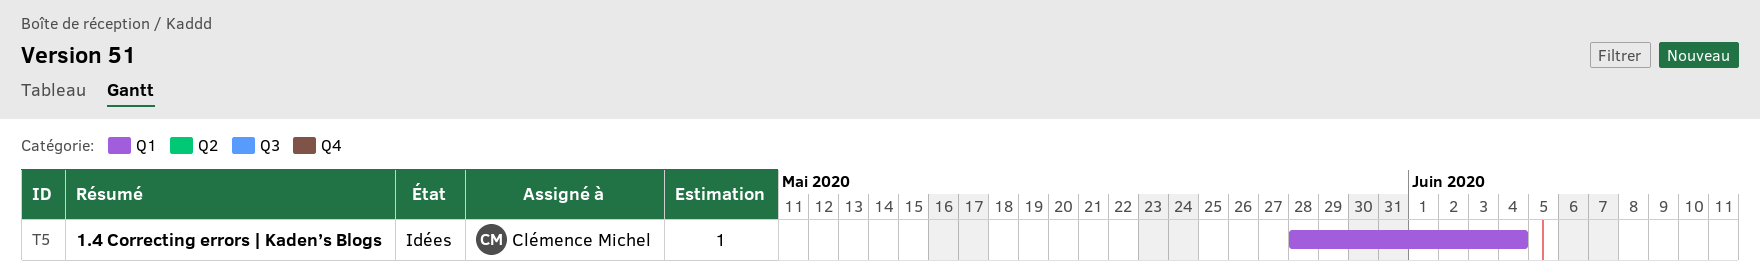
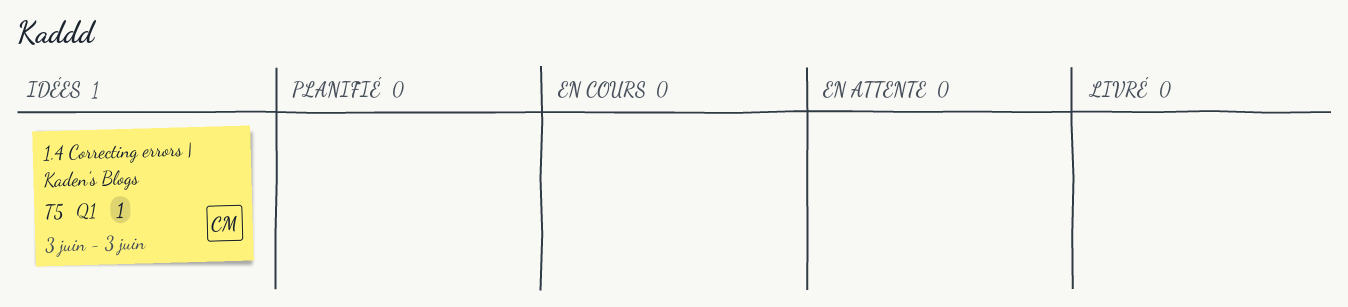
T5, start: May 28 -> Jun 3
T5, due: Jun 4 -> Jun 3

